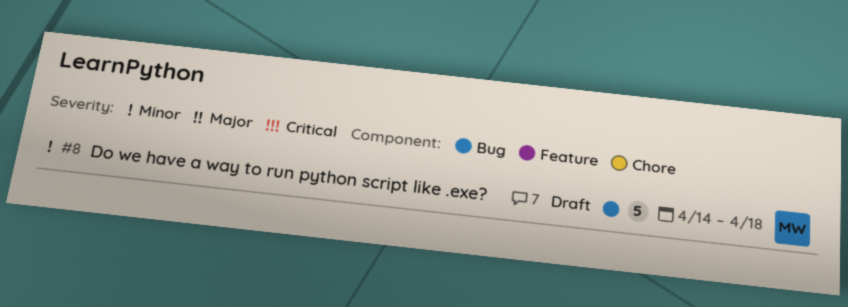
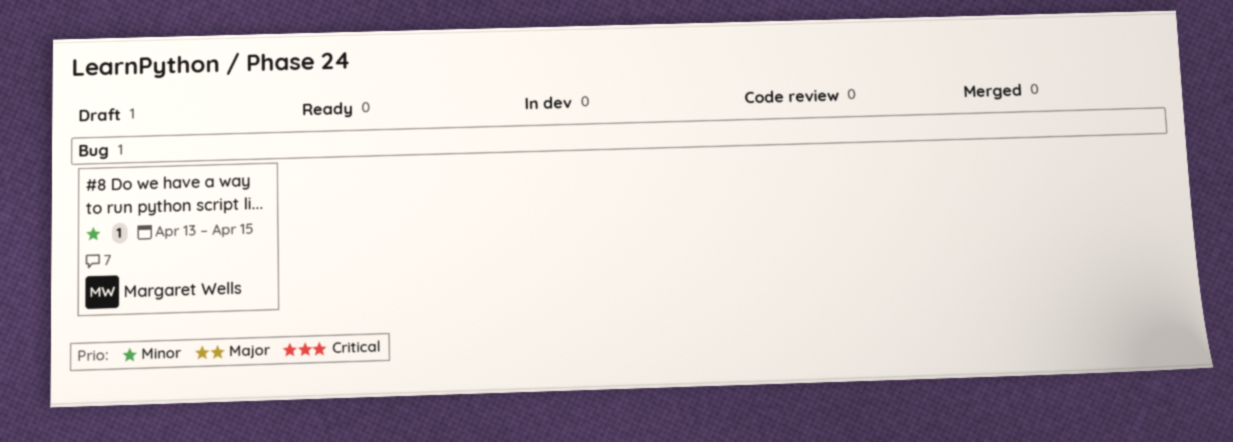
#8, estimate: 5 -> 1
#8, start: Apr 14 -> Apr 13
#8, due: Apr 18 -> Apr 15

